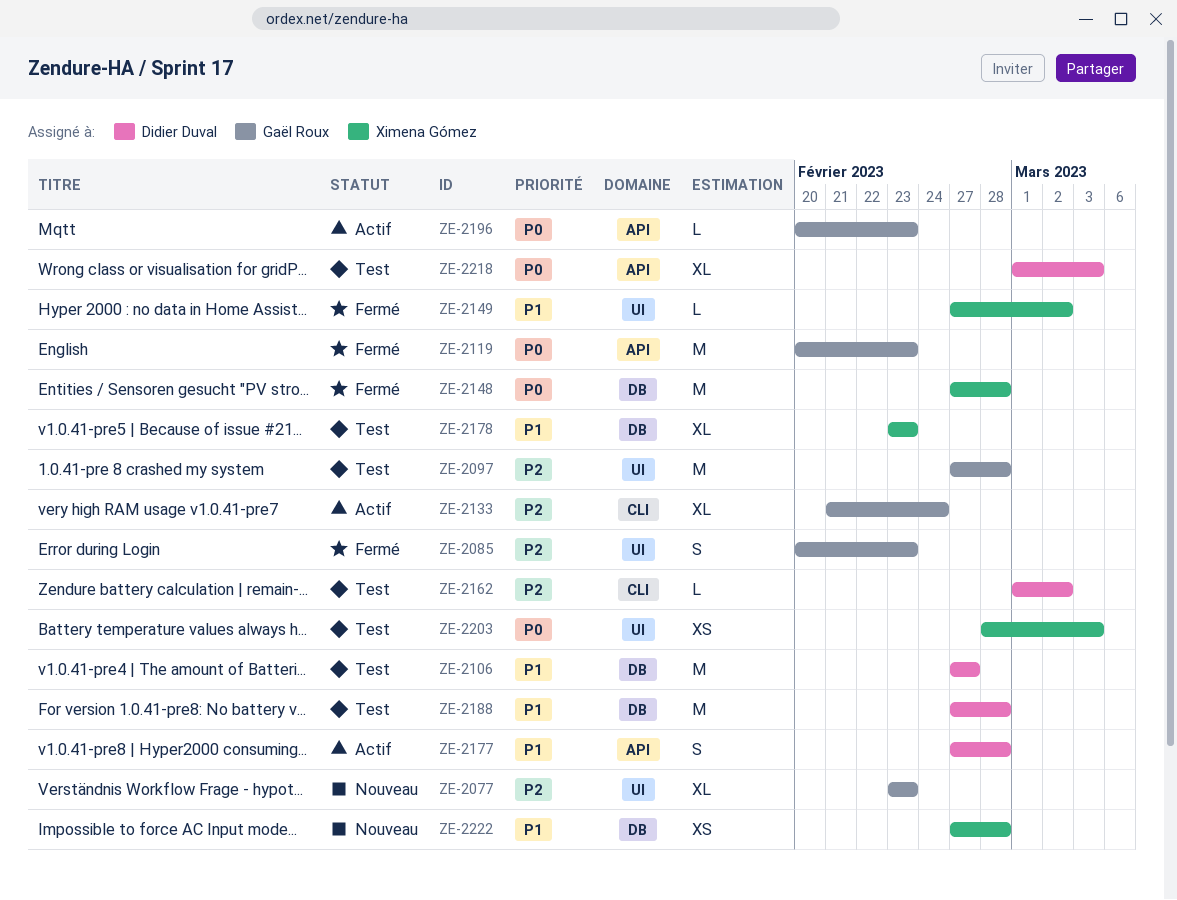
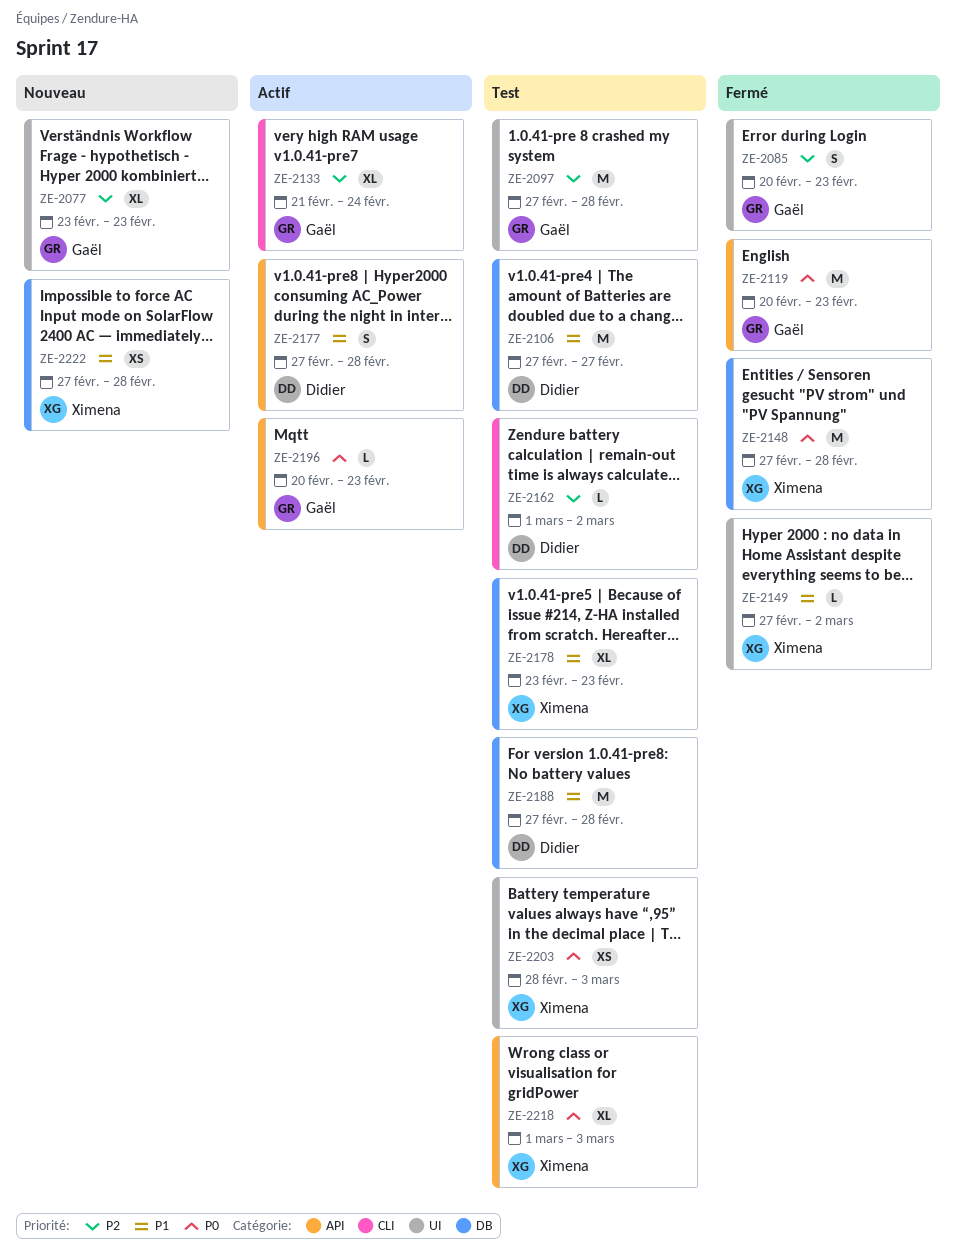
ZE-2218, owner: Didier Duval -> Ximena Gómez

